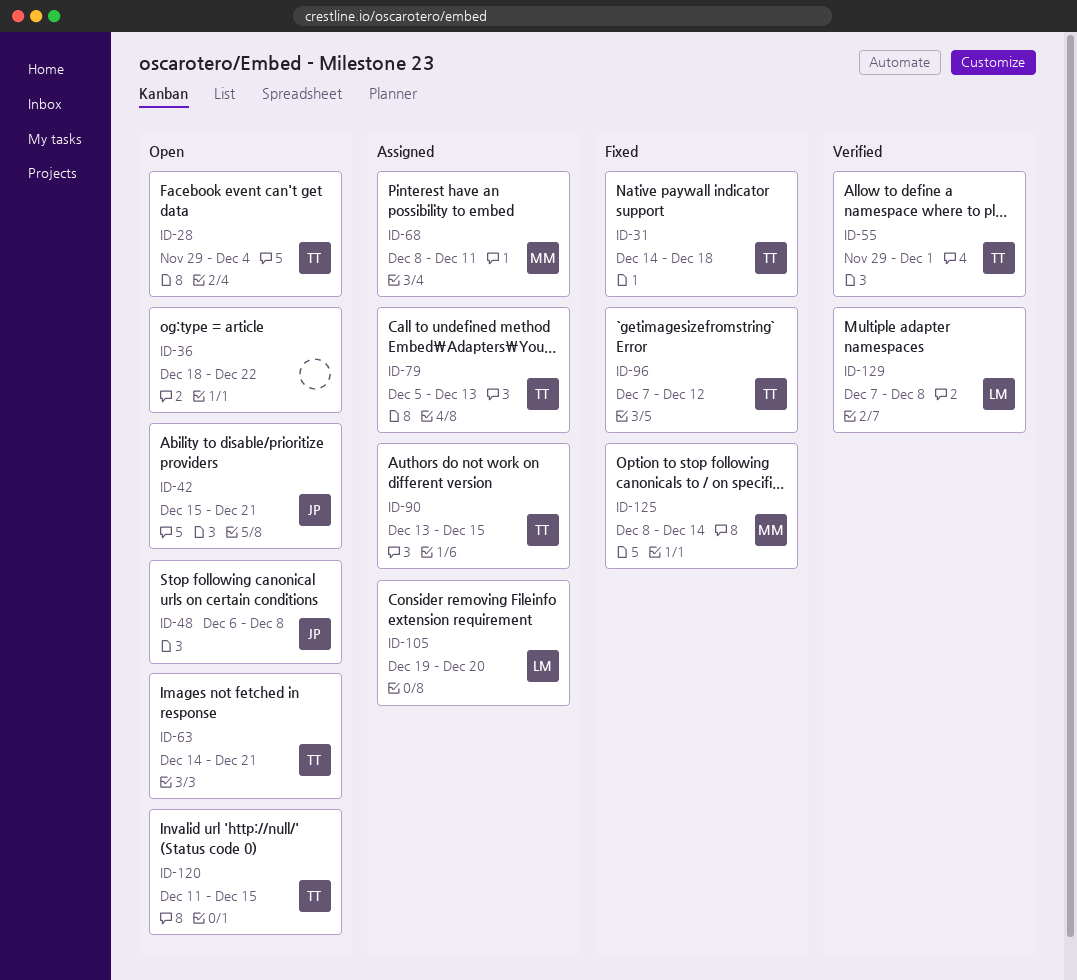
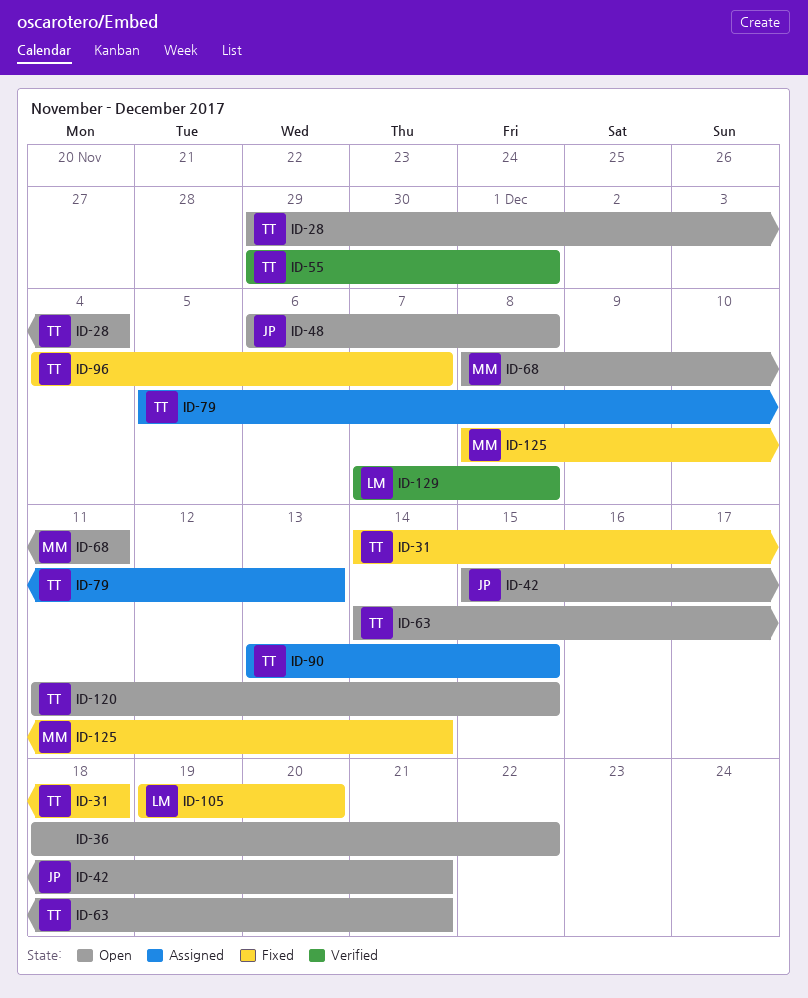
ID-68, status: Assigned -> Open
ID-96, start: Dec 7 -> Dec 4
ID-96, due: Dec 12 -> Dec 7
ID-105, status: Assigned -> Fixed

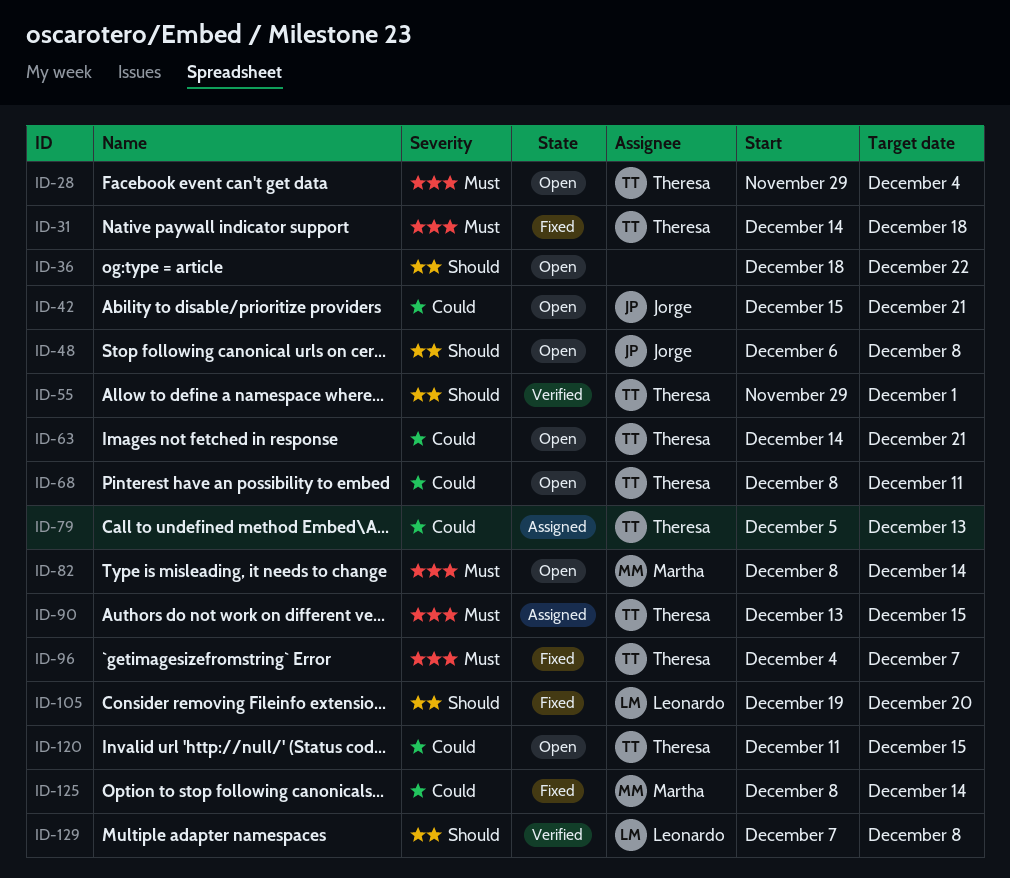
ID-68, owner: Martha -> Theresa
ID-82: none -> present

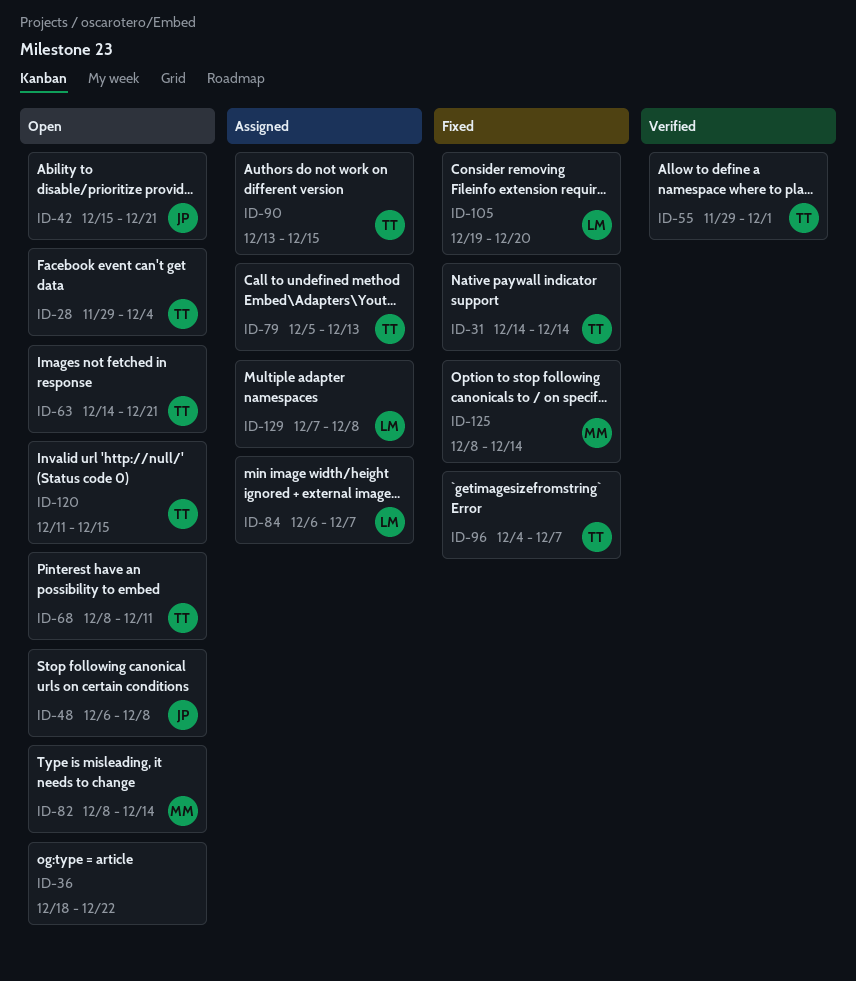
ID-31, due: Dec 18 -> Dec 14
ID-84: none -> present
ID-129, status: Verified -> Assigned

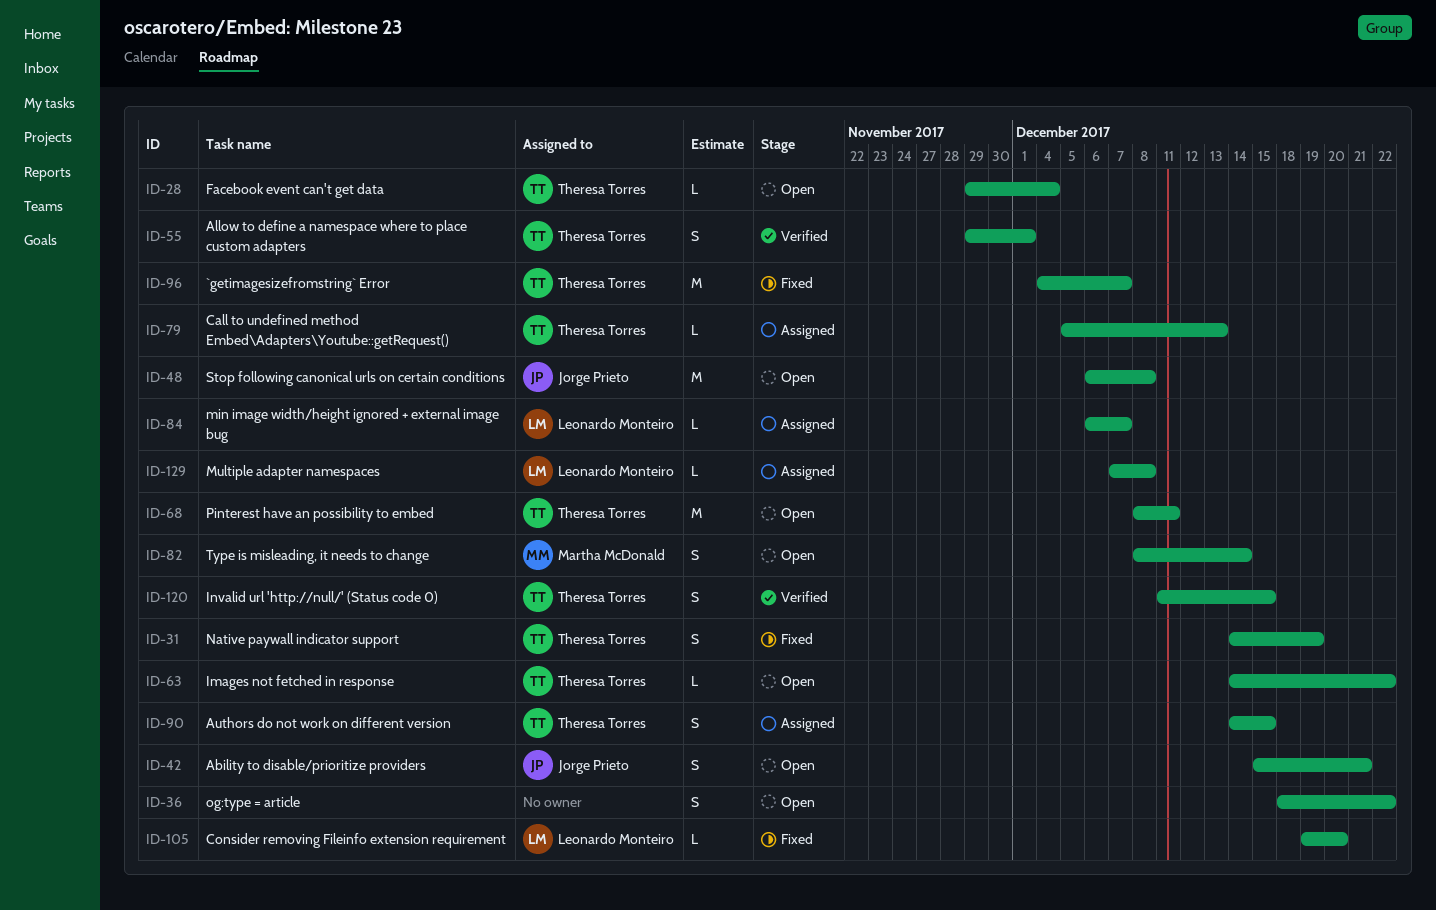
ID-31, due: Dec 14 -> Dec 19
ID-63, due: Dec 21 -> Dec 22
ID-90, start: Dec 13 -> Dec 14
ID-120, status: Open -> Verified
ID-125: present -> none

